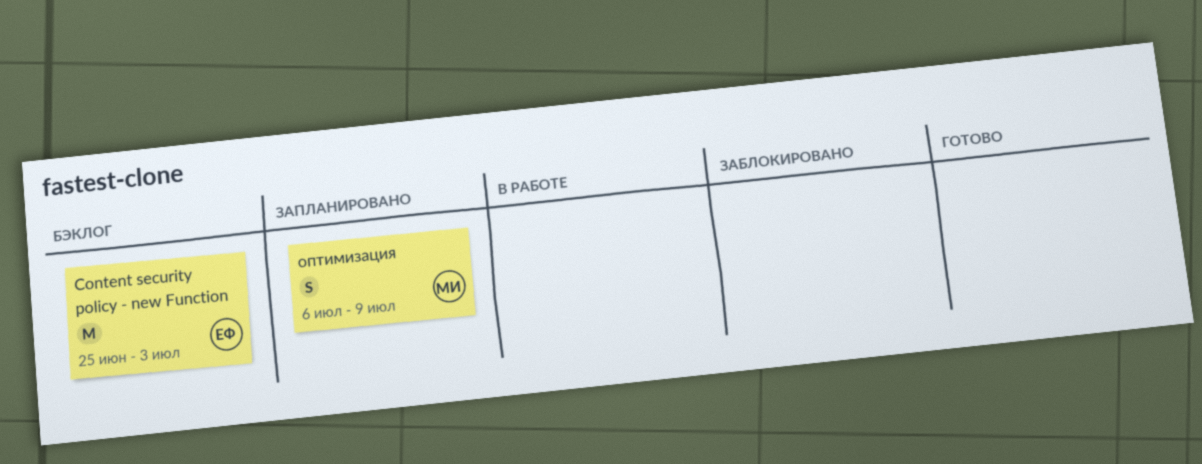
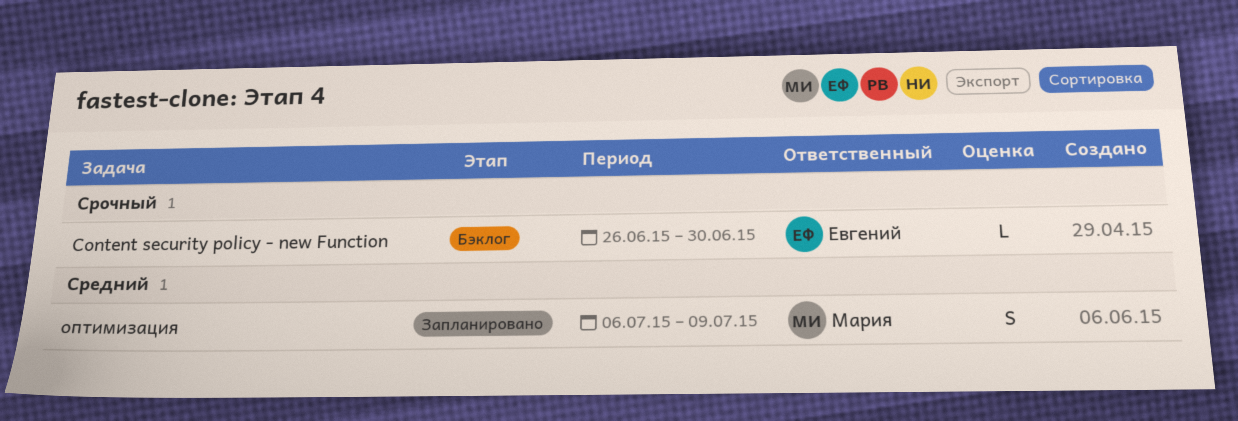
Content security policy - new Function, estimate: M -> L
Content security policy - new Function, start: Jun 25 -> Jun 26
Content security policy - new Function, due: Jul 3 -> Jun 30

